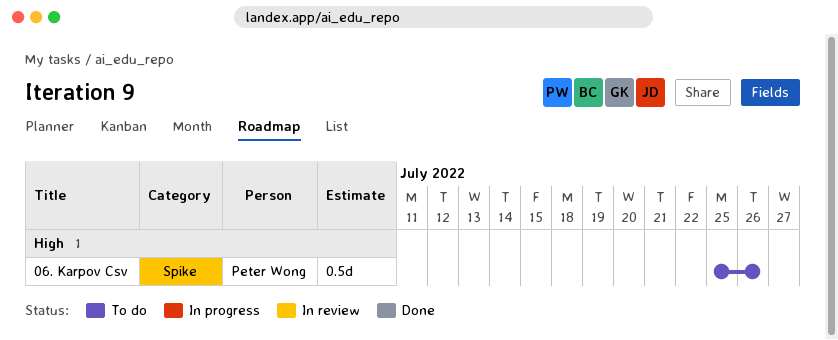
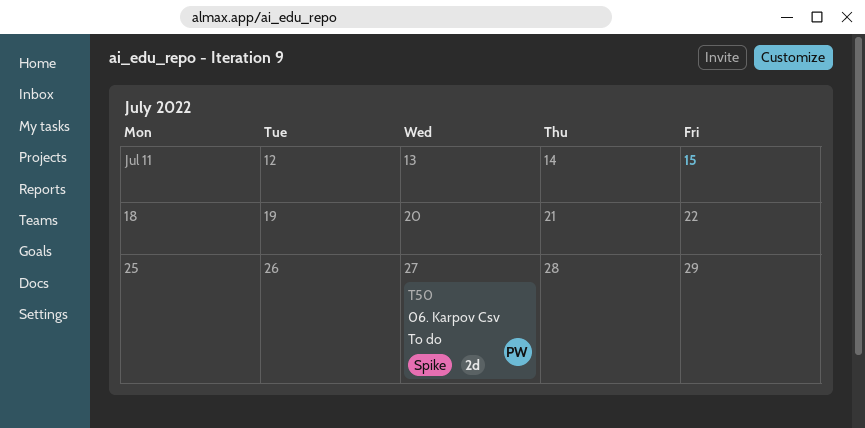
06. Karpov Csv, estimate: 0.5d -> 2d
06. Karpov Csv, due: Jul 26 -> Jul 27

